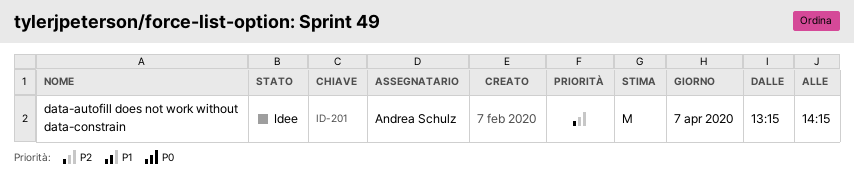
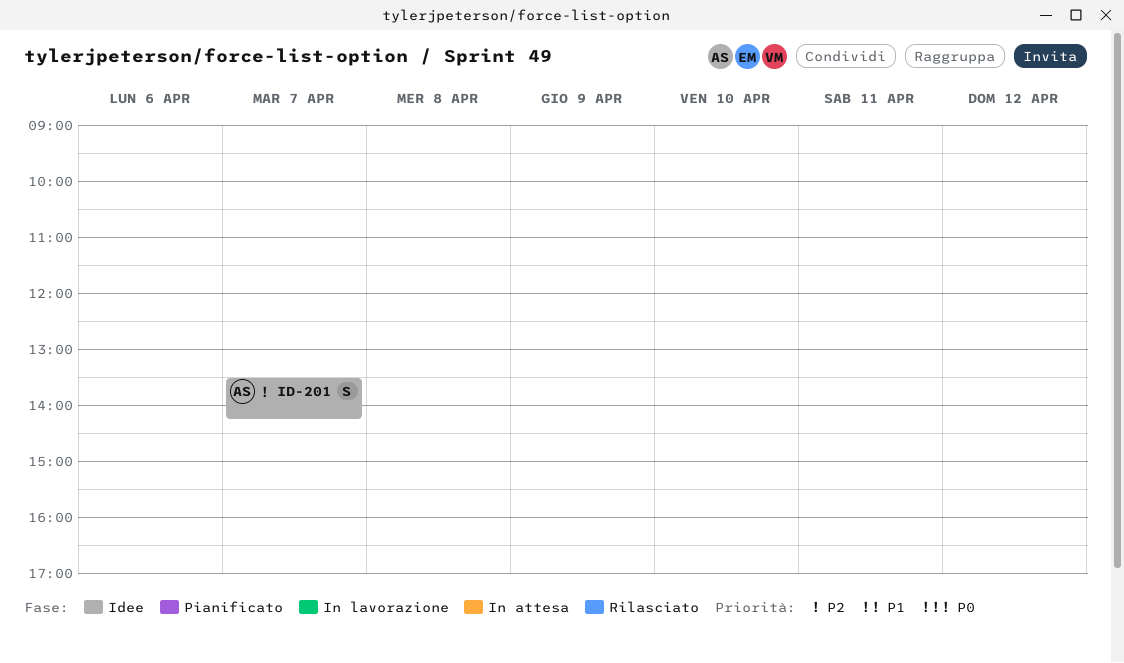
ID-201, estimate: M -> S
ID-201, begins: 13:15 -> 13:30

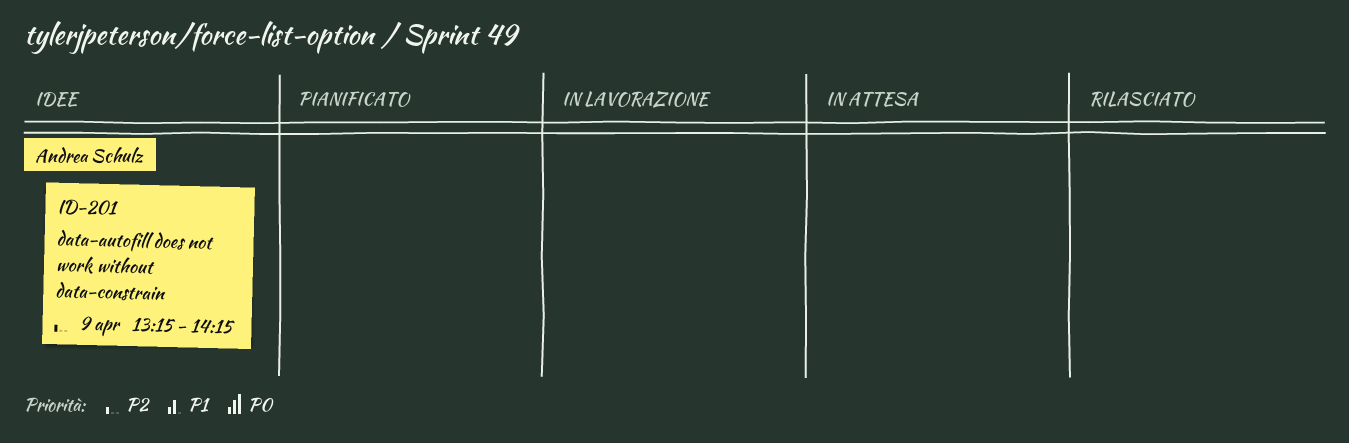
ID-201, day: Apr 7 -> Apr 9
ID-201, begins: 13:30 -> 13:15

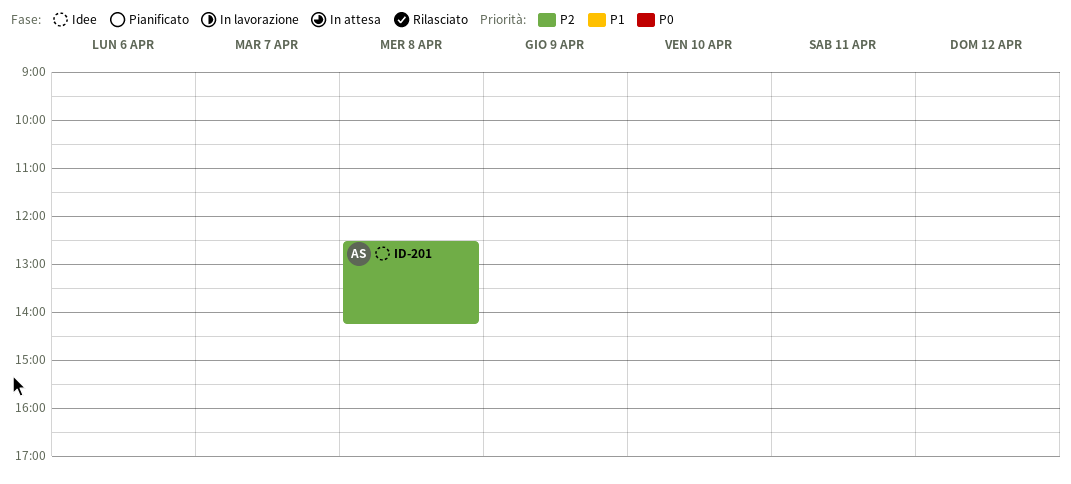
ID-201, day: Apr 9 -> Apr 8
ID-201, begins: 13:15 -> 12:30

